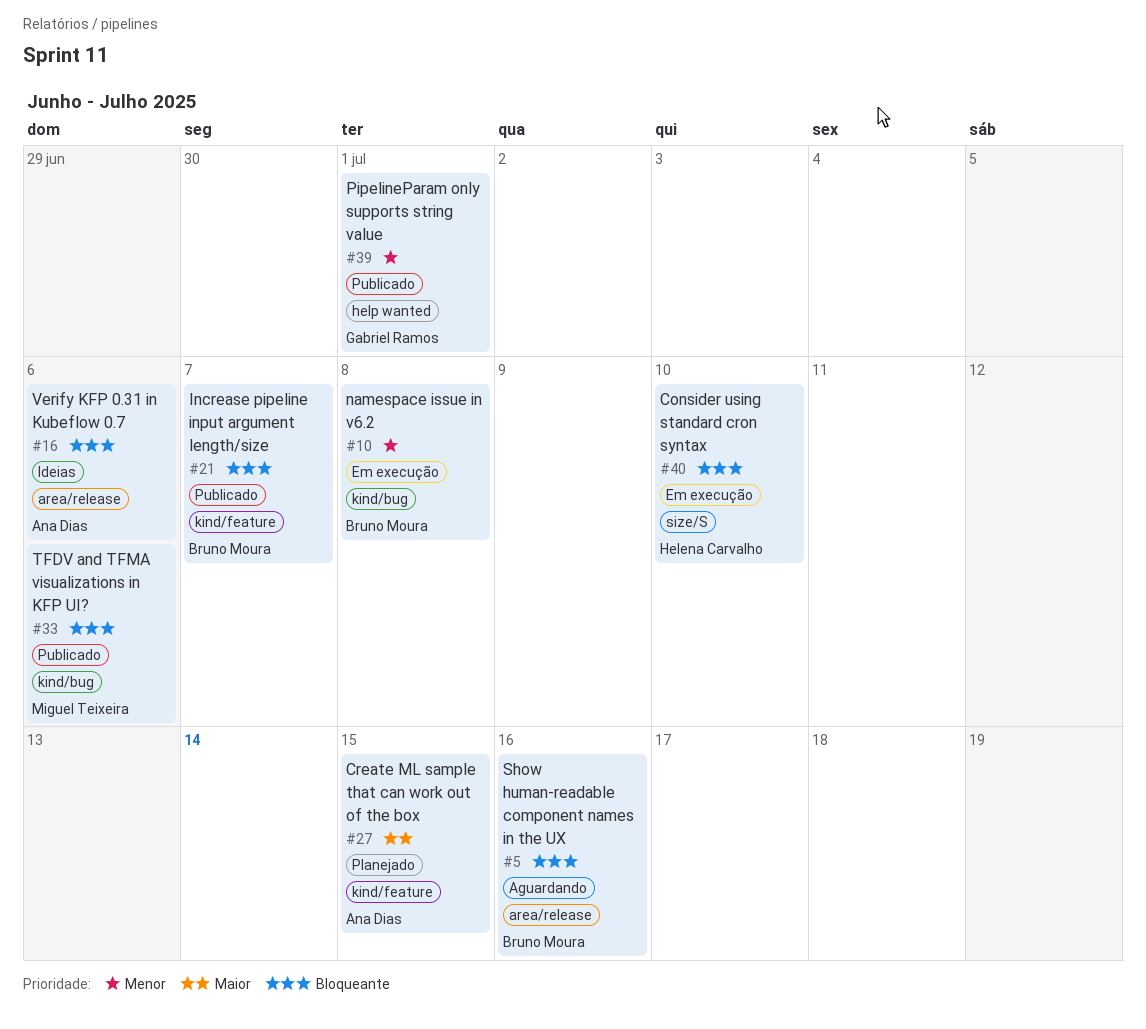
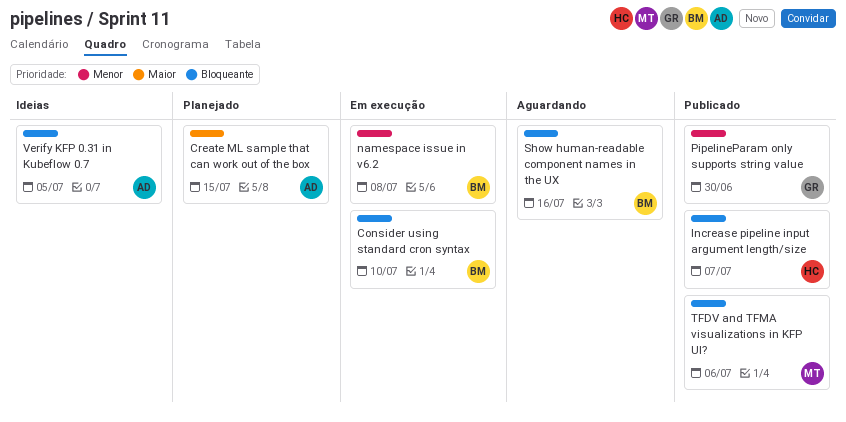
Consider using standard cron syntax, owner: Helena Carvalho -> Bruno Moura
Increase pipeline input argument length/size, owner: Bruno Moura -> Helena Carvalho
PipelineParam only supports string value, due: Jul 1 -> Jun 30
Verify KFP 0.31 in Kubeflow 0.7, due: Jul 6 -> Jul 5

